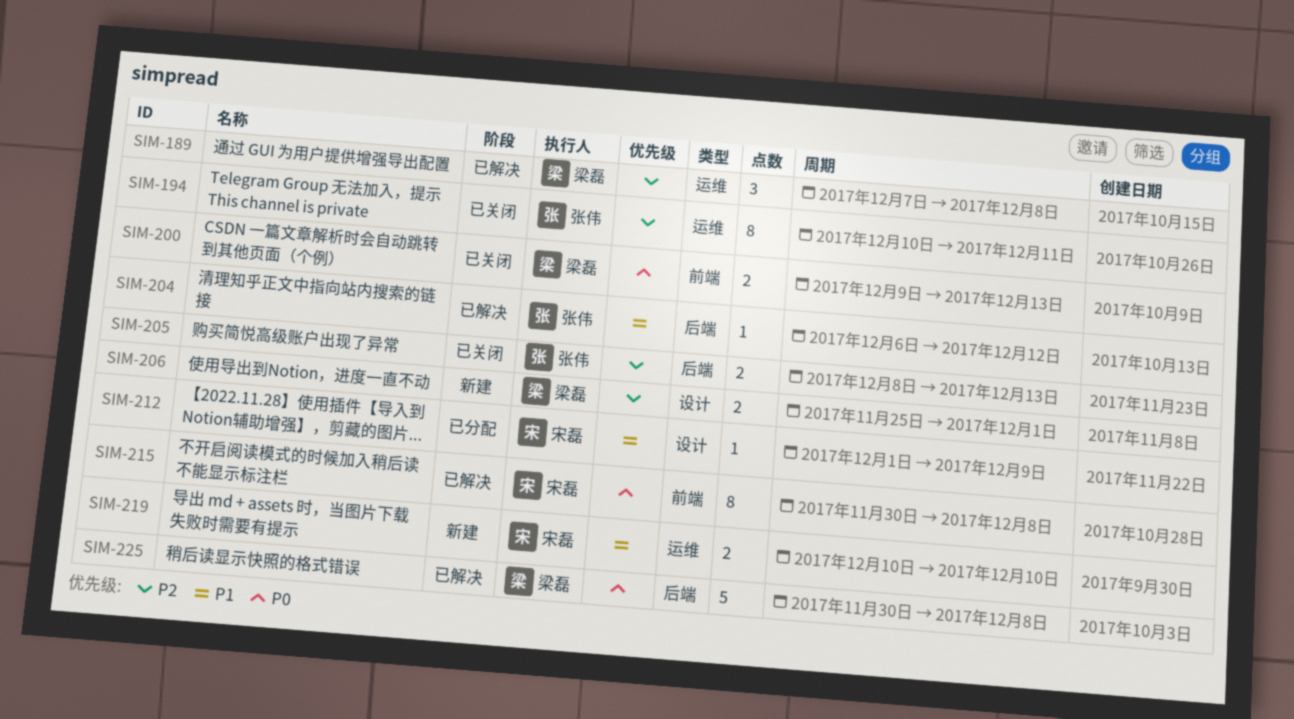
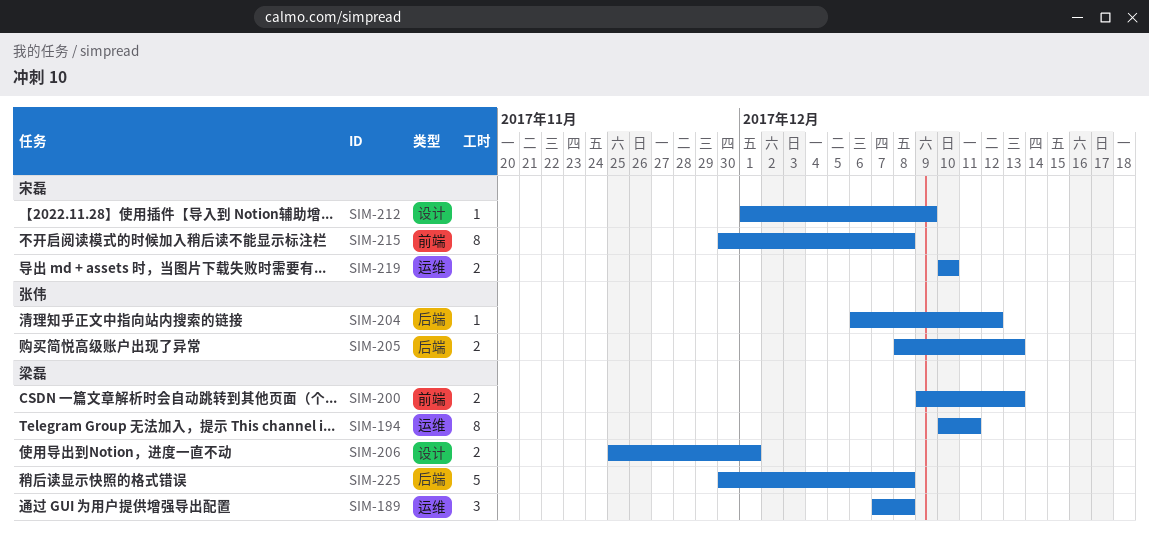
SIM-194, owner: 张伟 -> 梁磊

